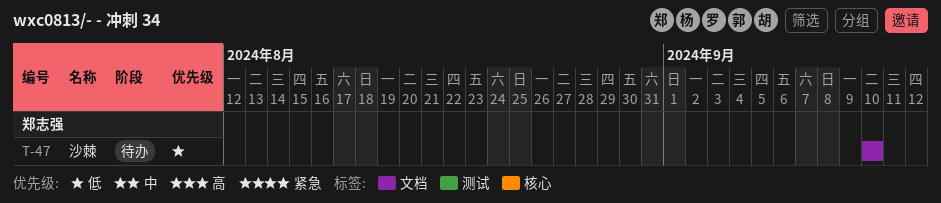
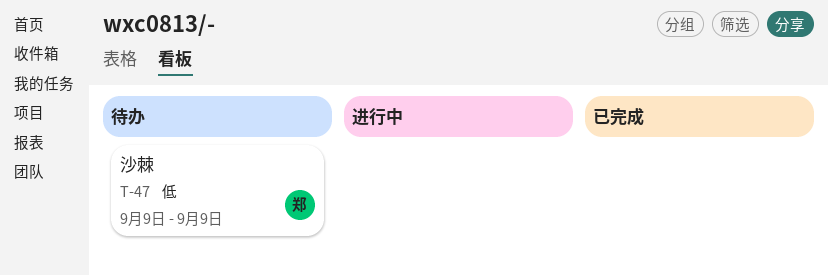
T-47, start: Sep 10 -> Sep 9
T-47, due: Sep 10 -> Sep 9

